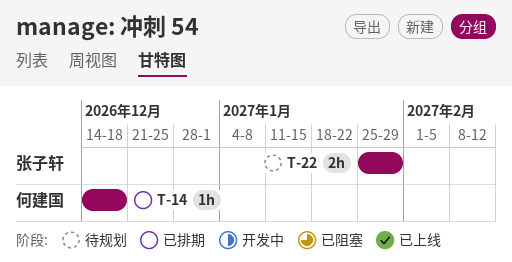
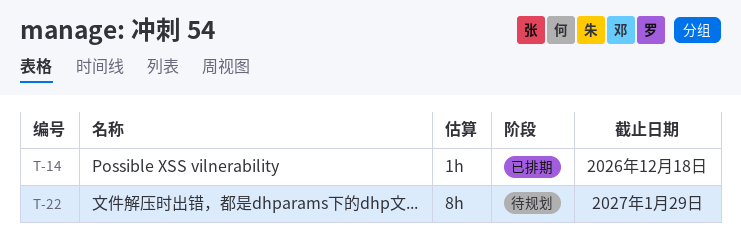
T-22, estimate: 2h -> 8h

